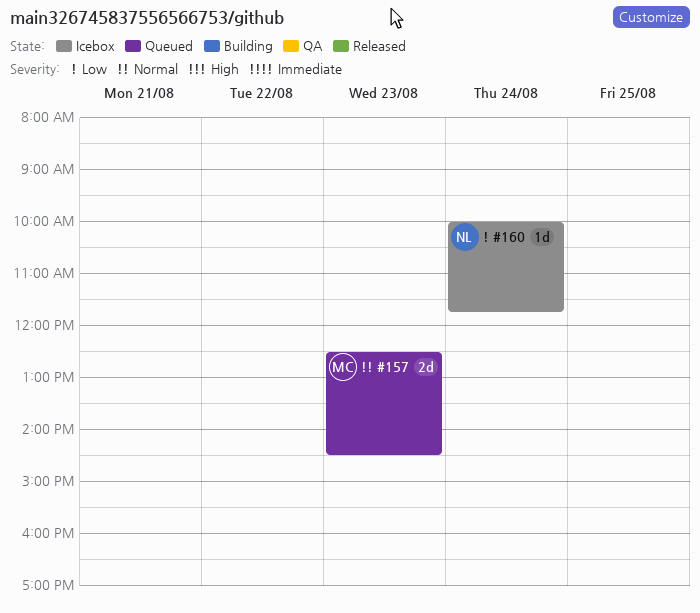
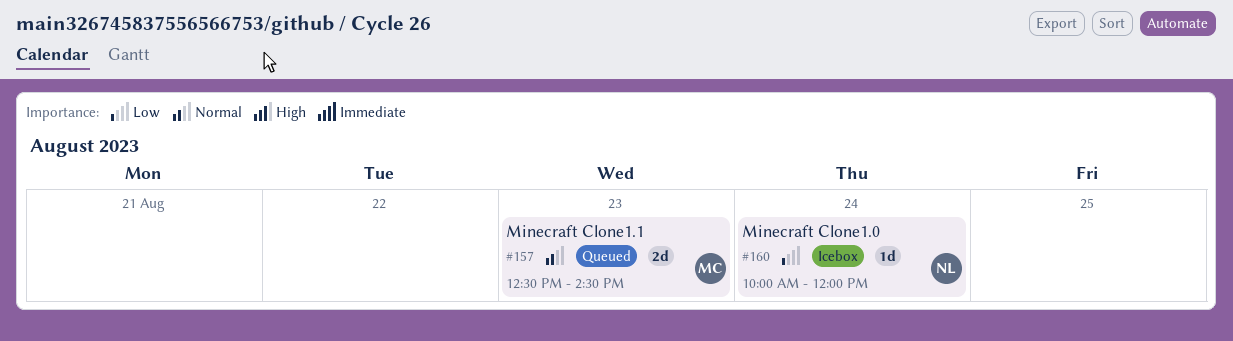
#160, ends: 11:45 -> 12:00

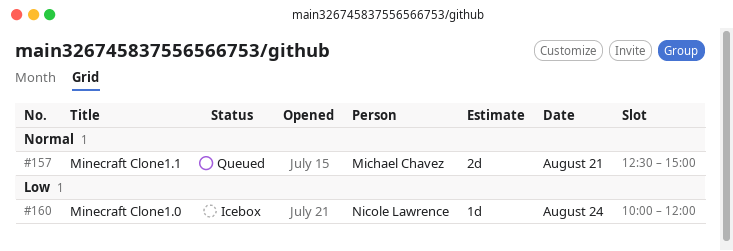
#157, day: Aug 23 -> Aug 21
#157, ends: 14:30 -> 15:00

